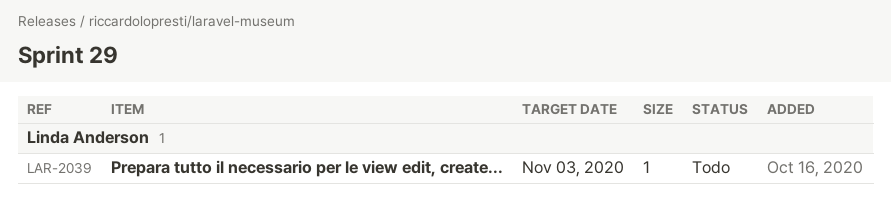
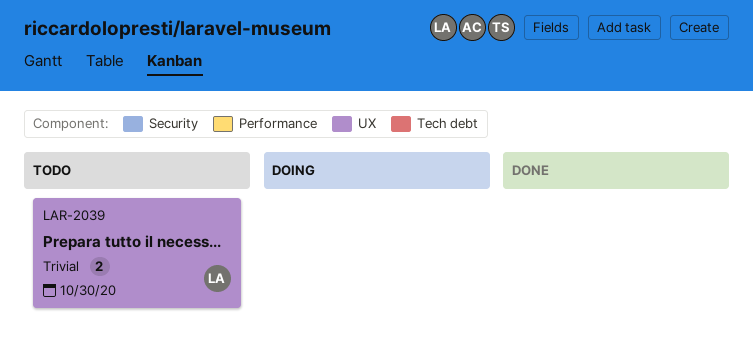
LAR-2039, estimate: 1 -> 2
LAR-2039, due: Nov 3 -> Oct 30

